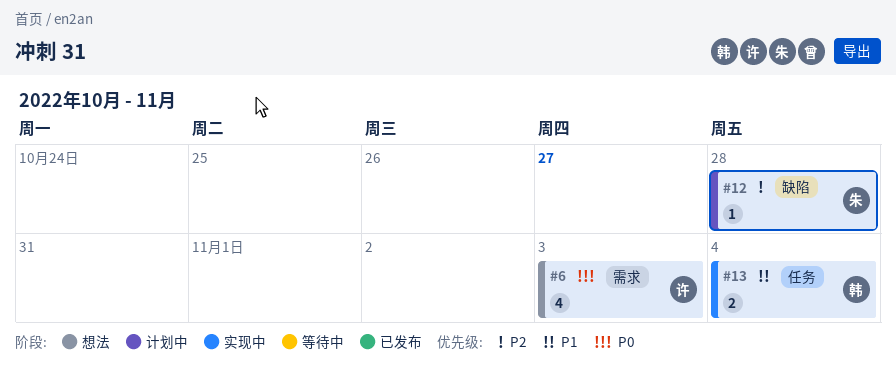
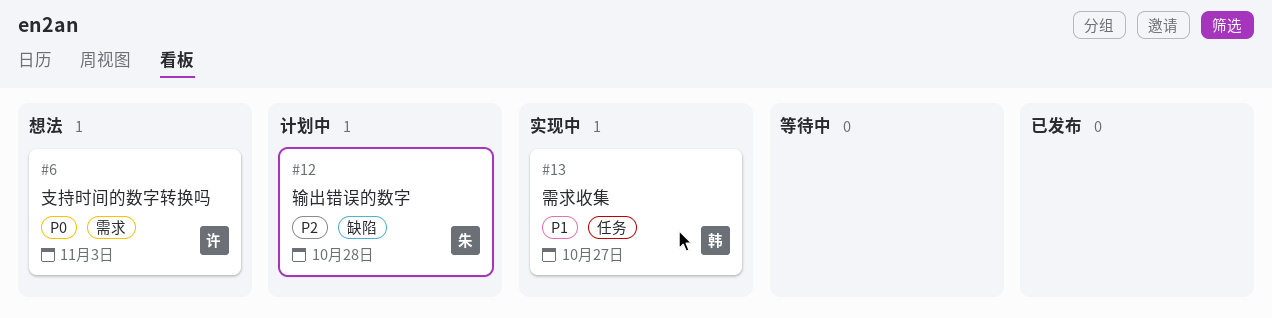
#13, due: Nov 4 -> Oct 27

